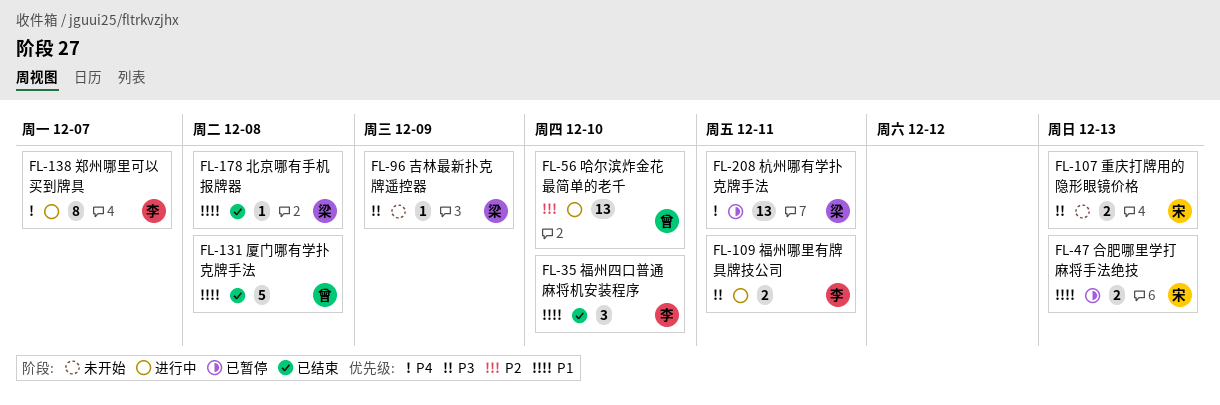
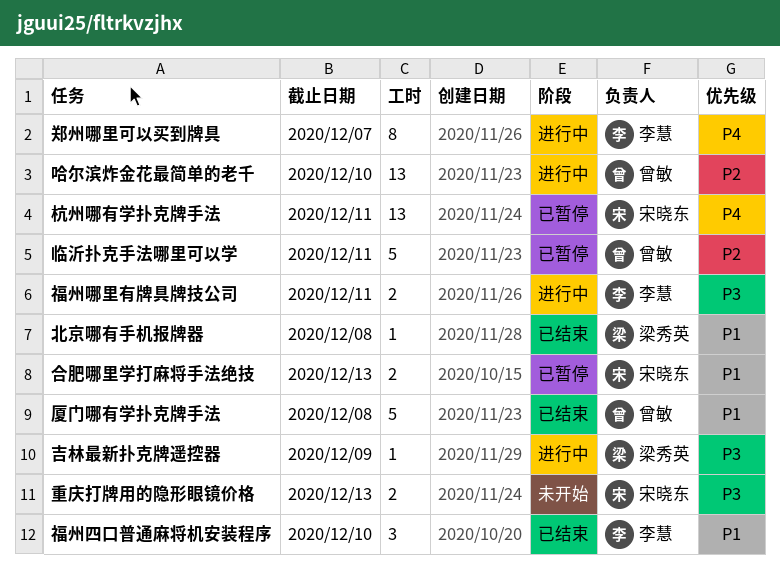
临沂扑克手法哪里可以学: none -> present
吉林最新扑克牌遥控器, status: 未开始 -> 进行中
杭州哪有学扑克牌手法, owner: 梁秀英 -> 宋晓东

